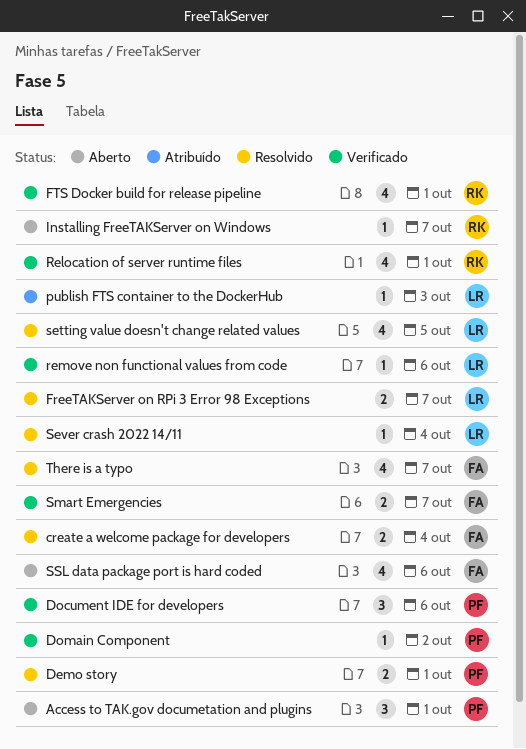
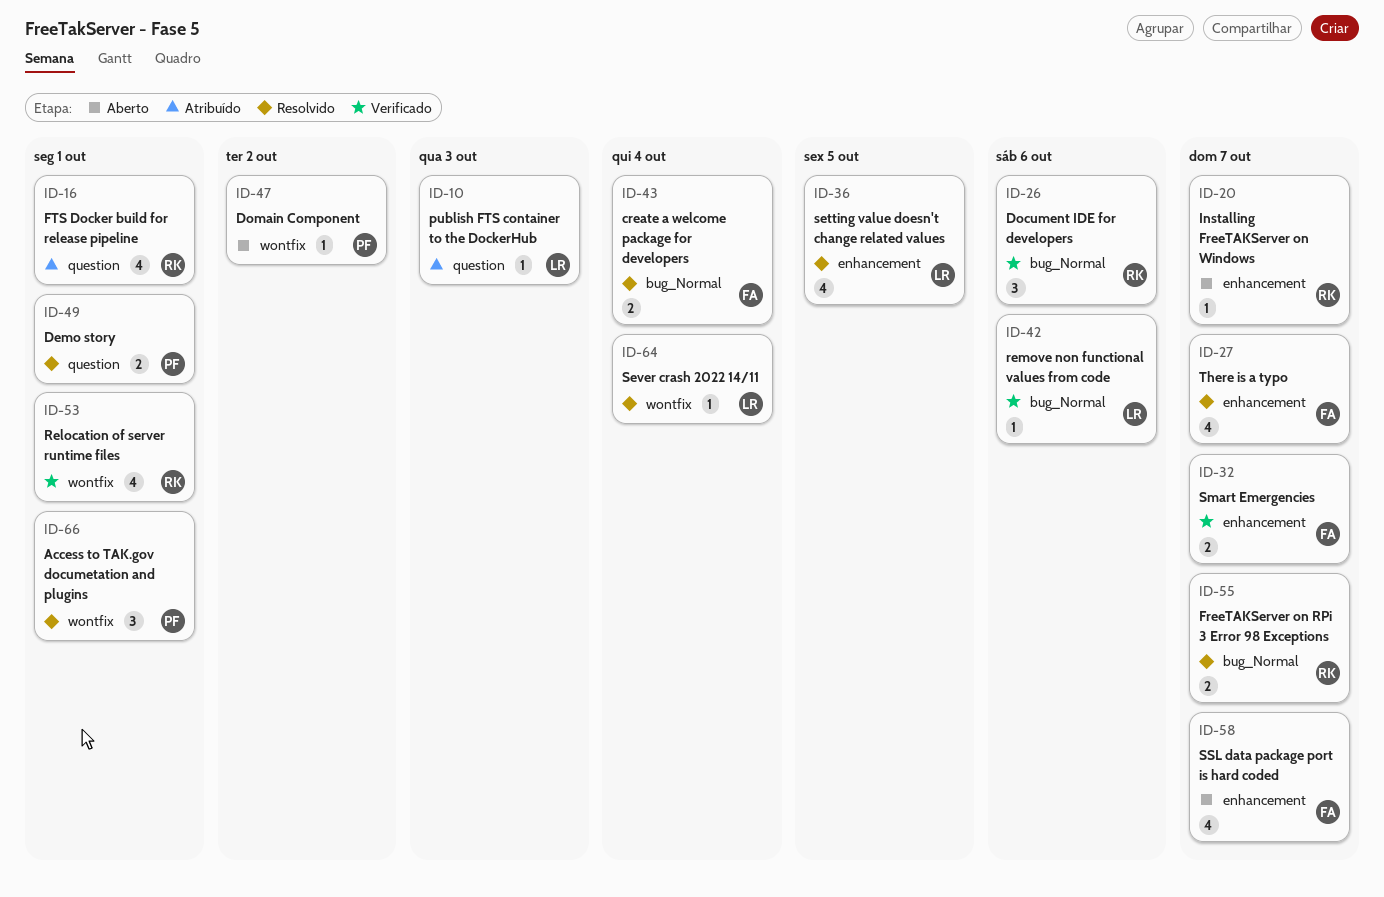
Access to TAK.gov documetation and plugins, status: Aberto -> Resolvido
Document IDE for developers, owner: PF -> RK
Domain Component, status: Verificado -> Aberto
FreeTAKServer on RPi 3 Error 98 Exceptions, owner: LR -> RK
FTS Docker build for release pipeline, status: Verificado -> Atribuído
SSL data package port is hard coded, due: Oct 6 -> Oct 7

